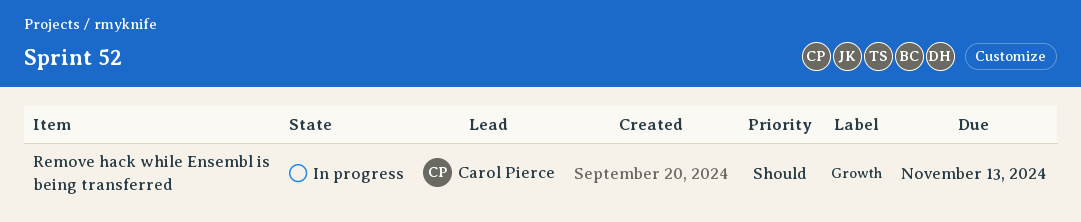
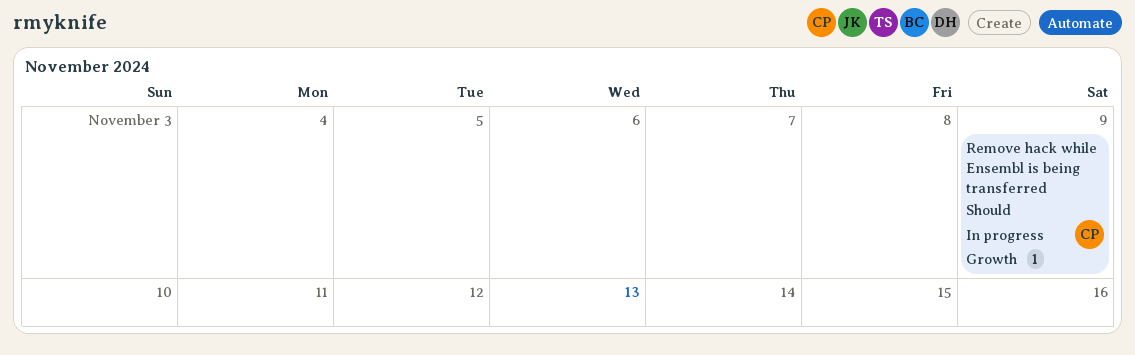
Remove hack while Ensembl is being transferred, due: Nov 13 -> Nov 9

